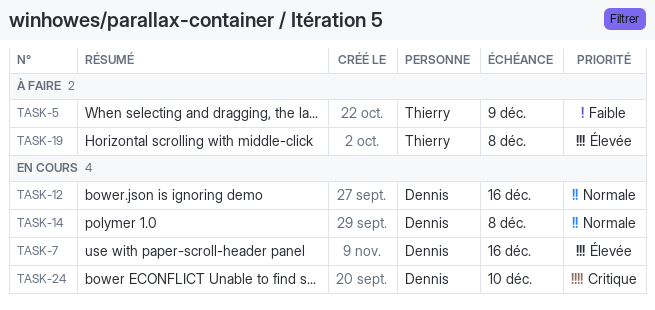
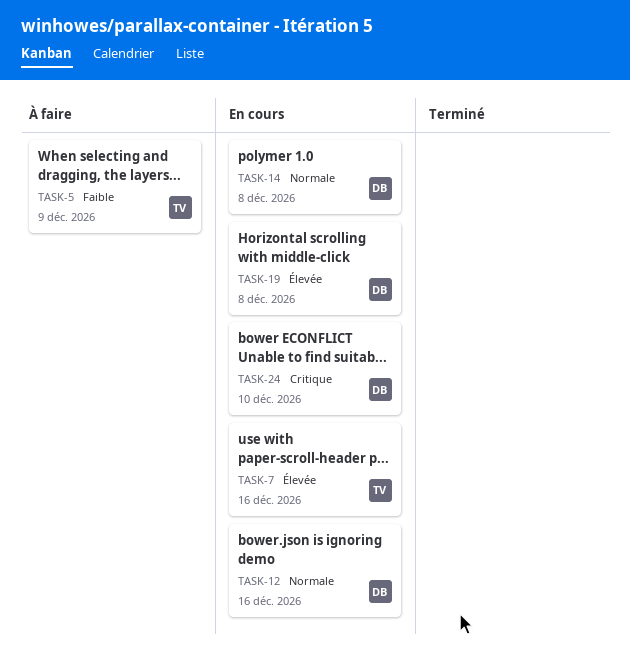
TASK-7, owner: Dennis -> Thierry
TASK-19, status: À faire -> En cours
TASK-19, owner: Thierry -> Dennis

